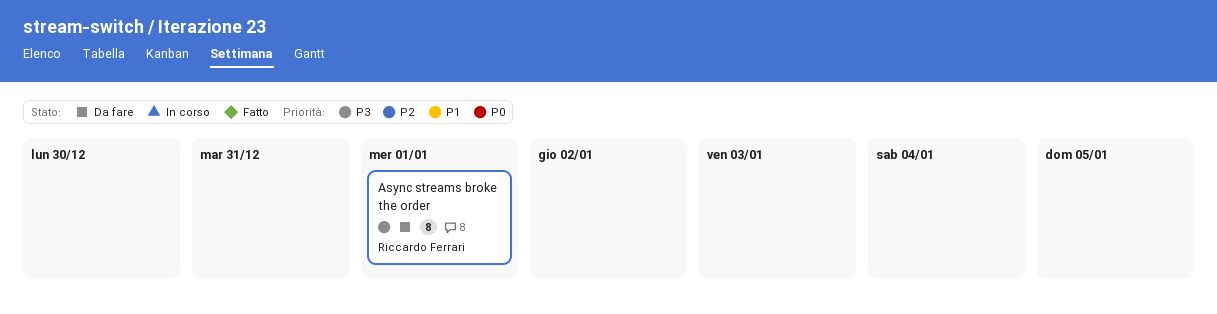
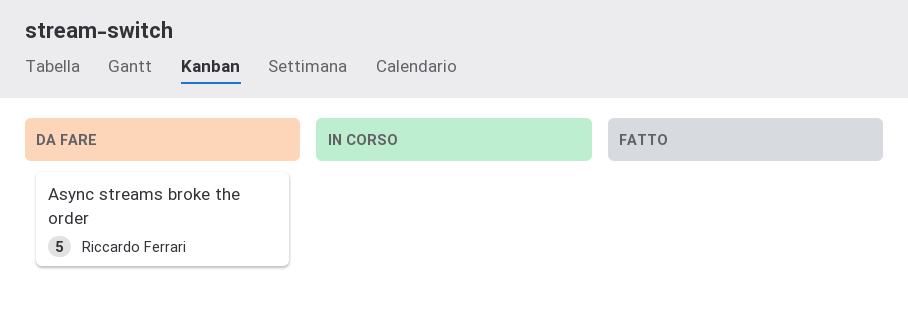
Async streams broke the order, estimate: 8 -> 5

